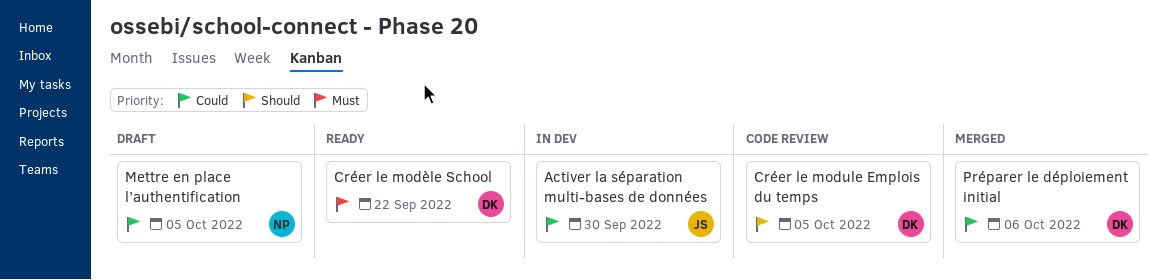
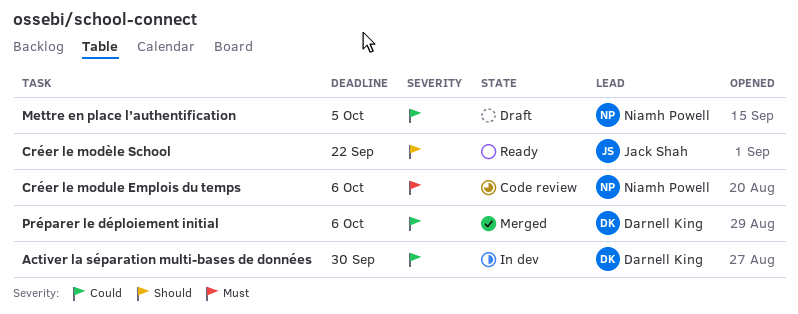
Activer la séparation multi-bases de données, owner: Jack Shah -> Darnell King
Créer le module Emplois du temps, owner: Darnell King -> Niamh Powell
Créer le module Emplois du temps, priority: Should -> Must
Créer le module Emplois du temps, due: Oct 5 -> Oct 6
Créer le modèle School, owner: Darnell King -> Jack Shah
Créer le modèle School, priority: Must -> Should

